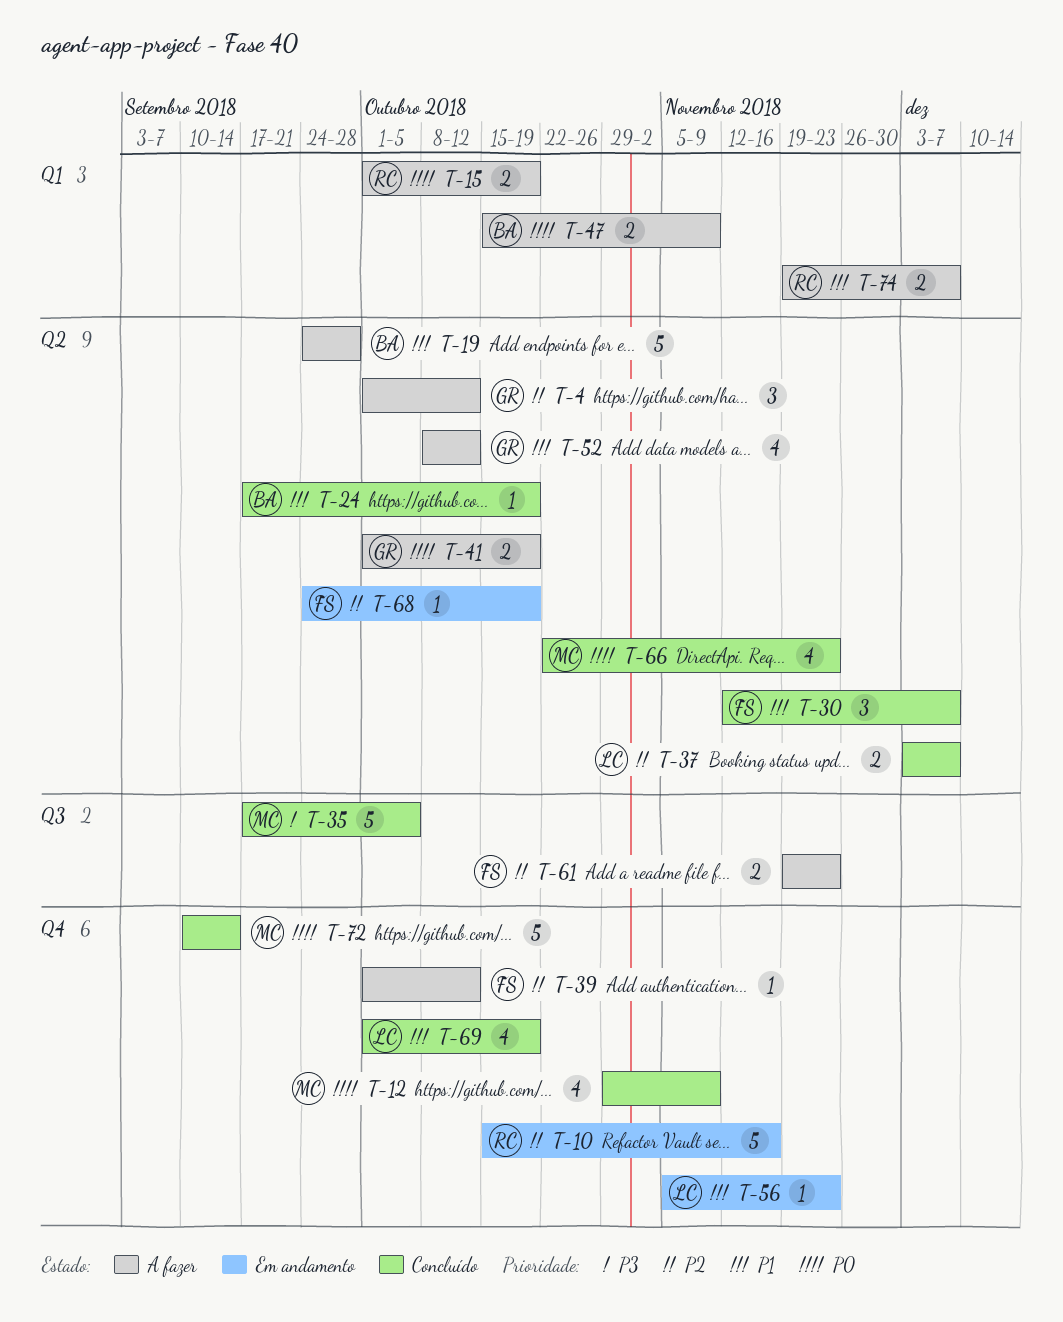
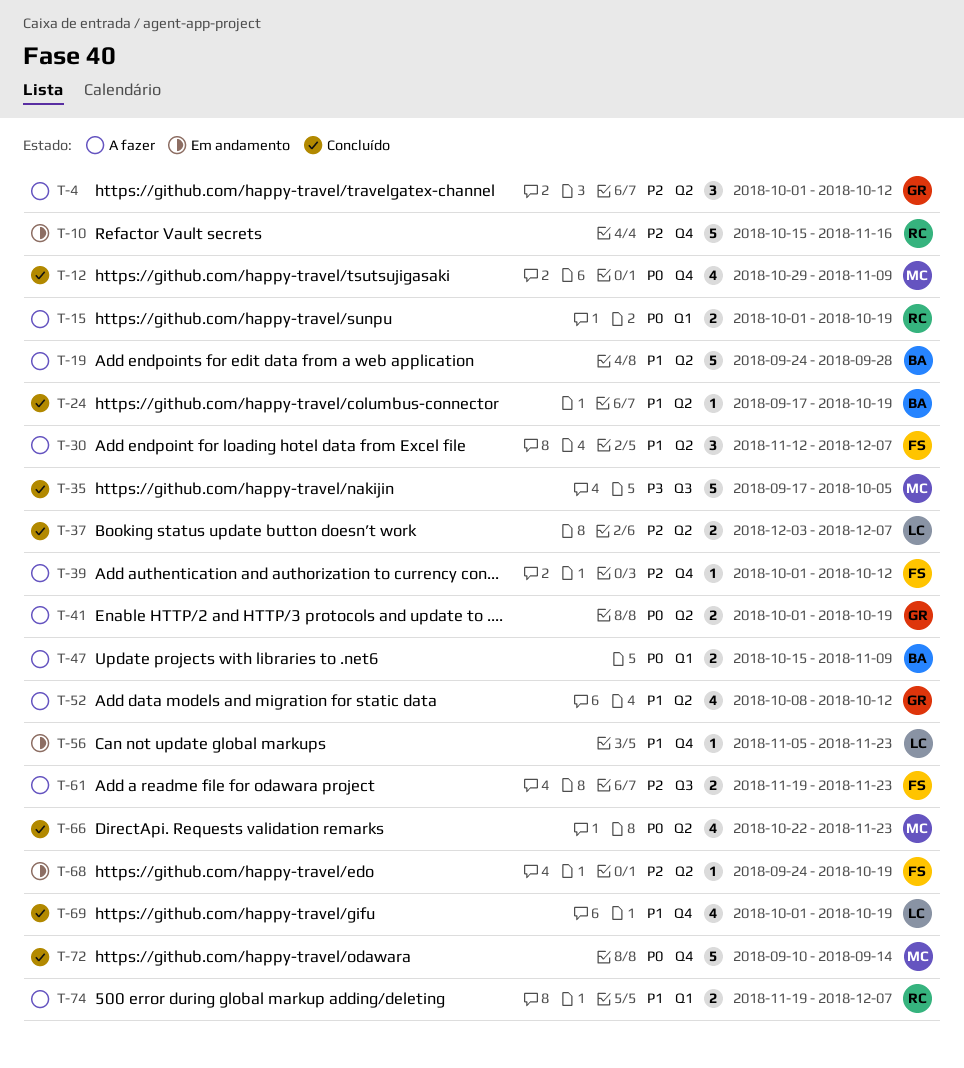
T-30, status: Concluído -> A fazer

